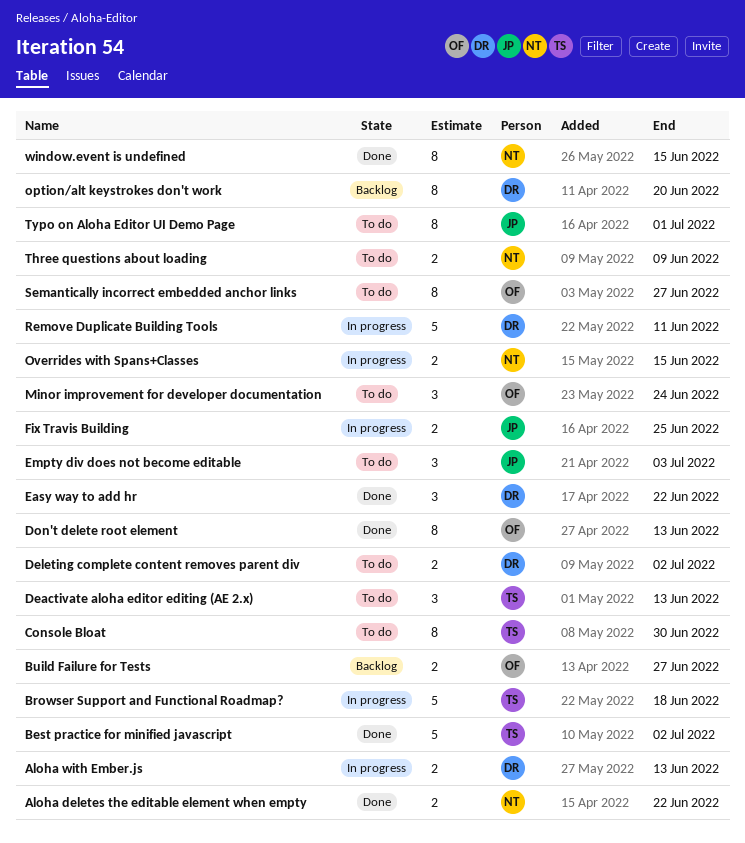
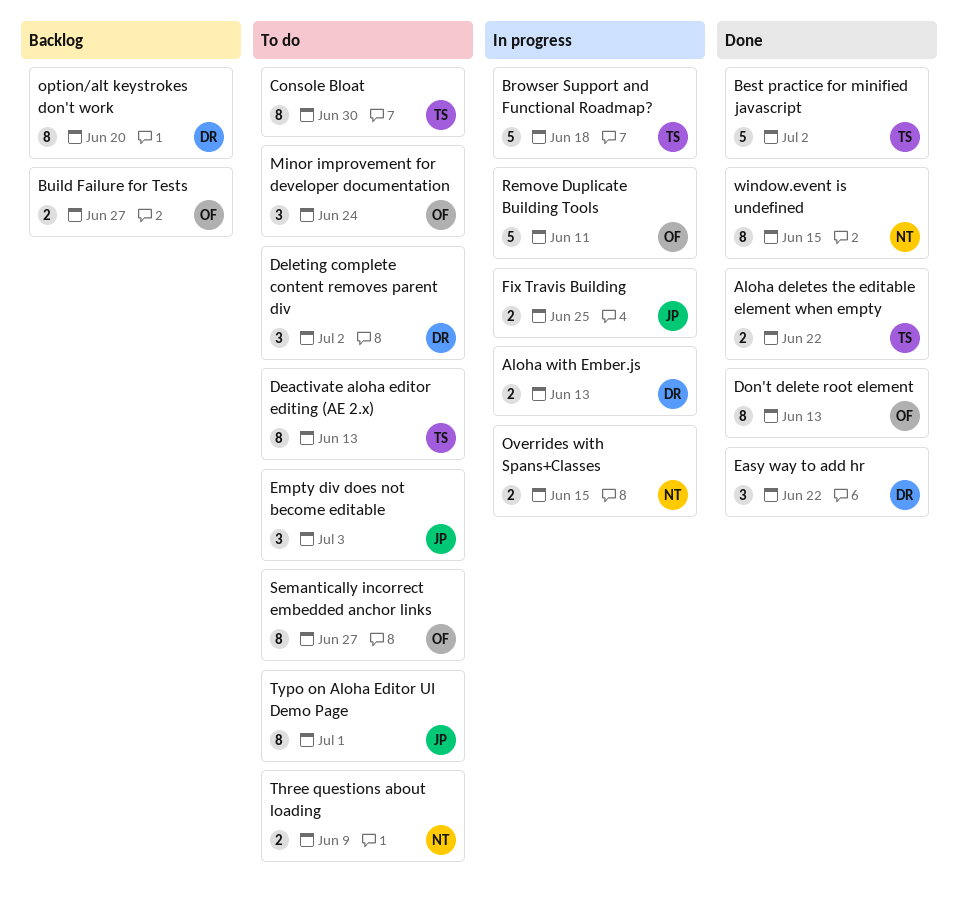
Aloha deletes the editable element when empty, owner: NT -> TS
Deactivate aloha editor editing (AE 2.x), estimate: 3 -> 8
Deleting complete content removes parent div, estimate: 2 -> 3
Remove Duplicate Building Tools, owner: DR -> OF

